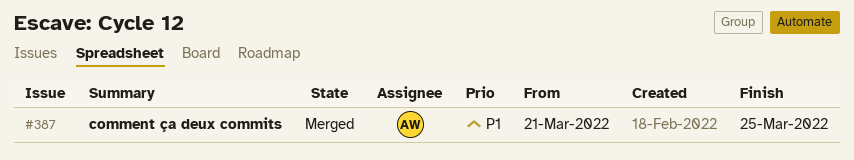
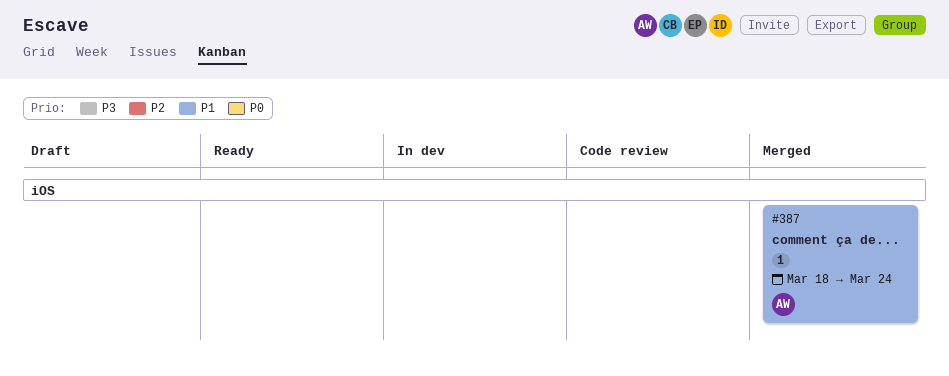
#387, start: Mar 21 -> Mar 18
#387, due: Mar 25 -> Mar 24

